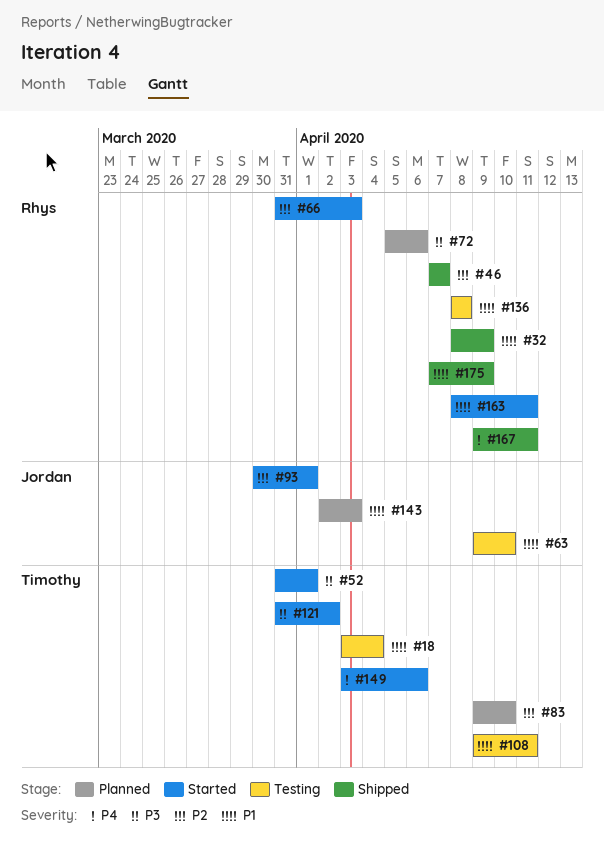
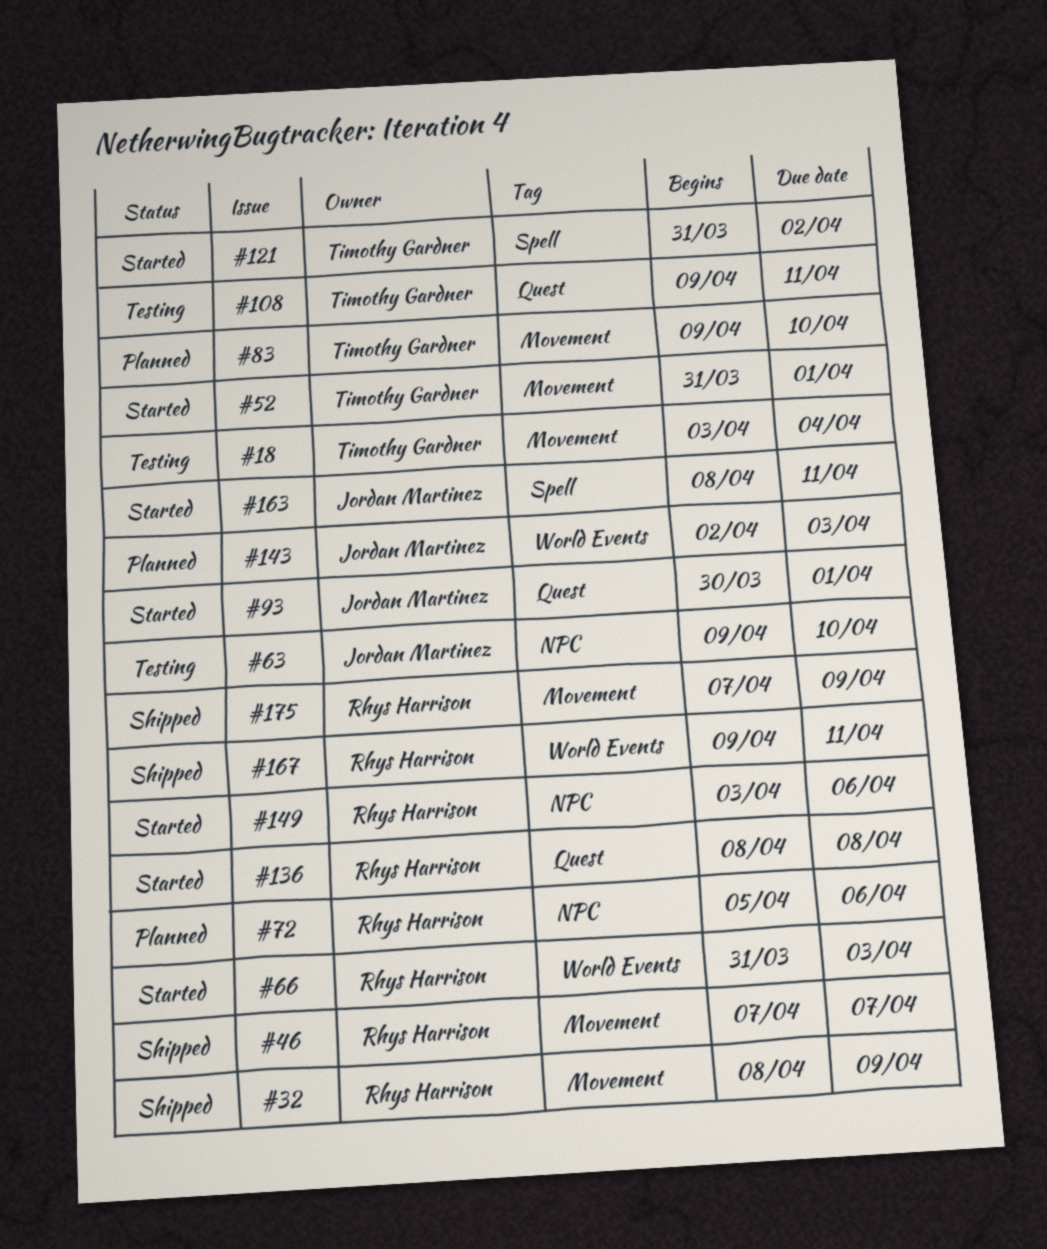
#136, status: Testing -> Started
#149, owner: Timothy Gardner -> Rhys Harrison
#163, owner: Rhys Harrison -> Jordan Martinez

